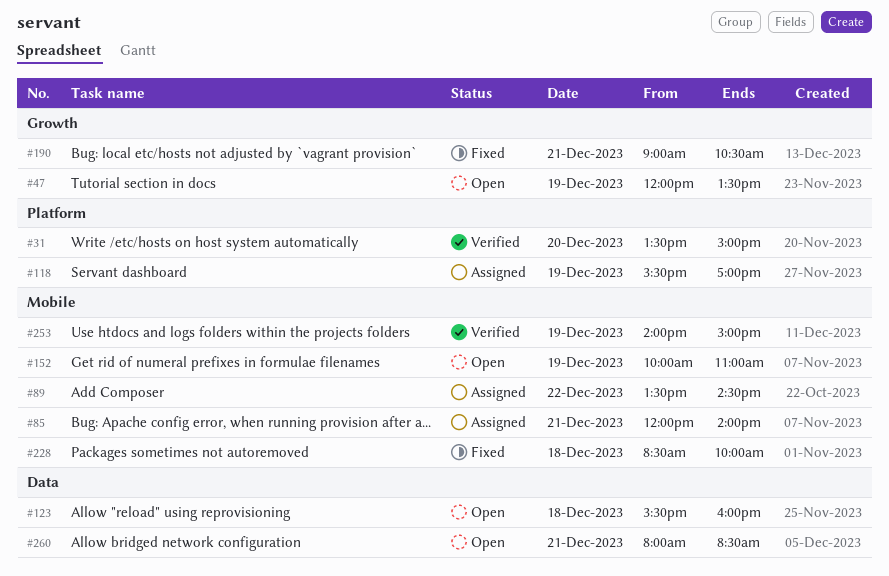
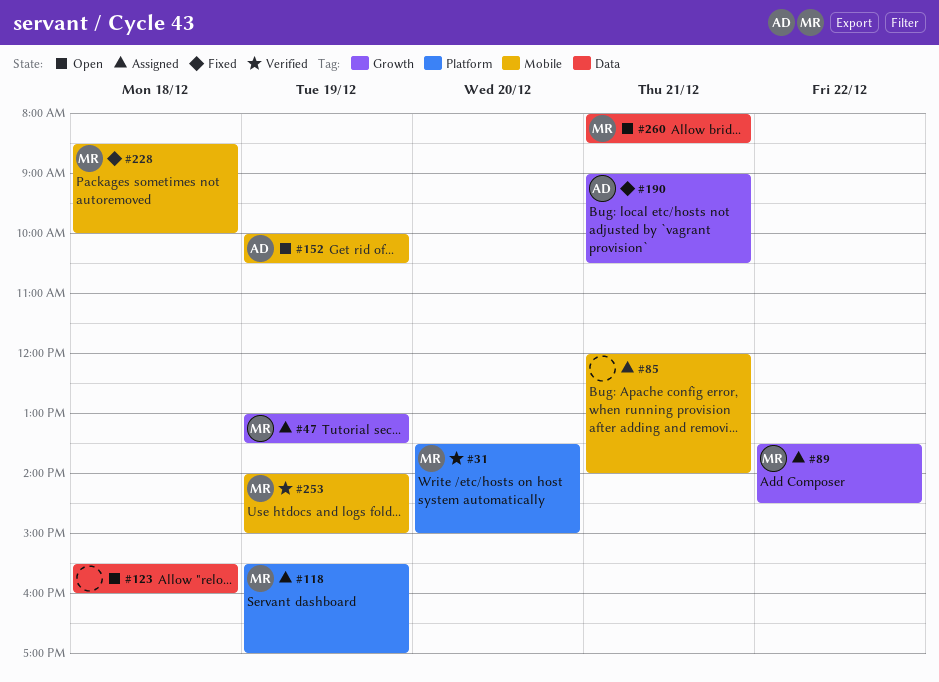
#47, status: Open -> Assigned
#47, begins: 12:00 -> 13:00
#89, label: Mobile -> Growth
#152, ends: 11:00 -> 10:30

